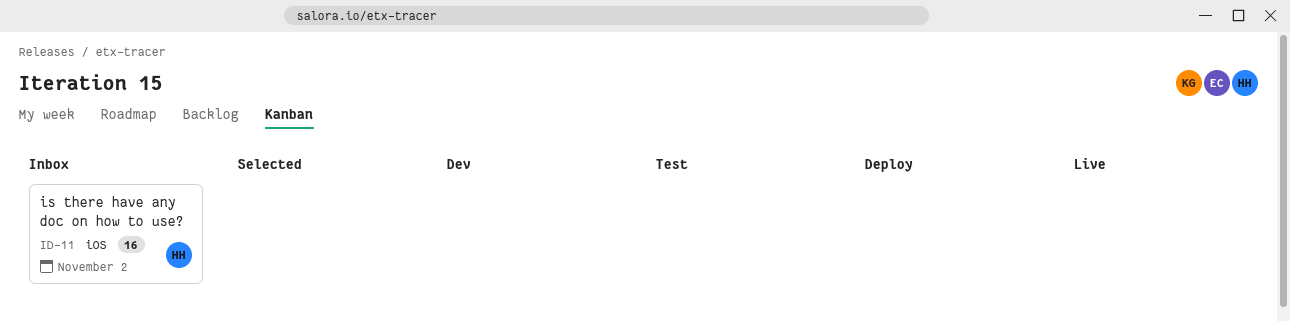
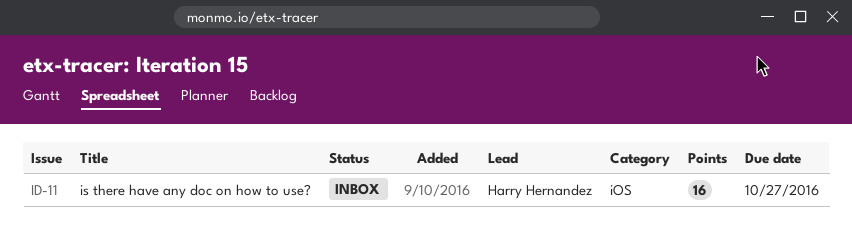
ID-11, due: Nov 2 -> Oct 27

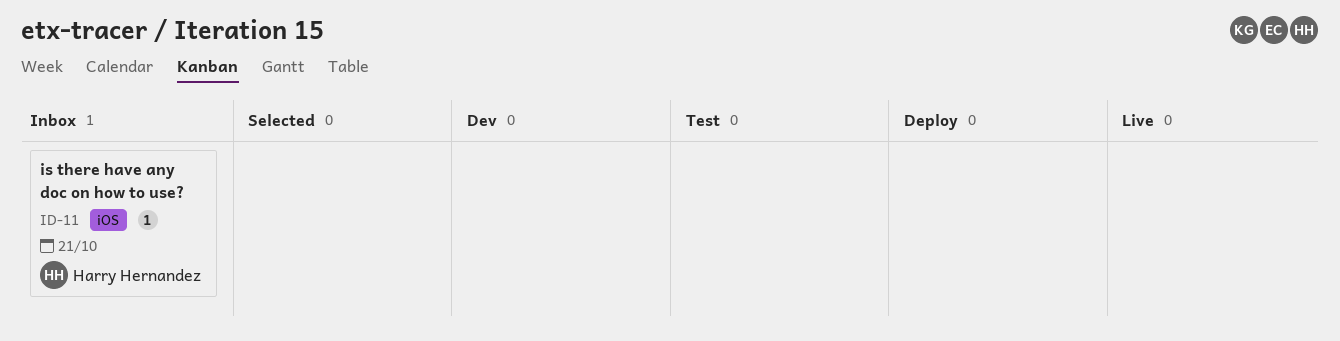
ID-11, estimate: 16 -> 1
ID-11, due: Oct 27 -> Oct 21

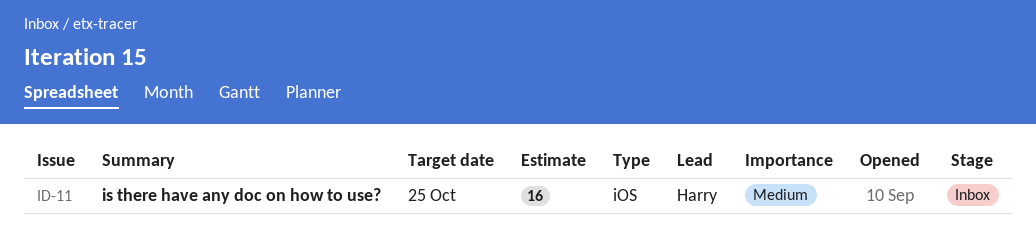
ID-11, estimate: 1 -> 16
ID-11, due: Oct 21 -> Oct 25

